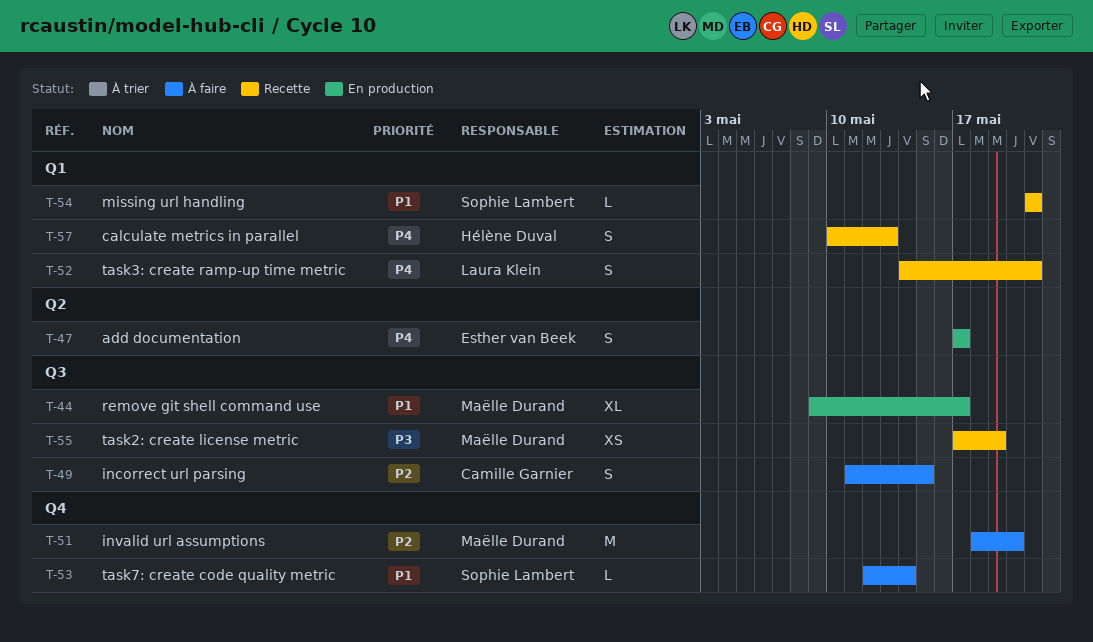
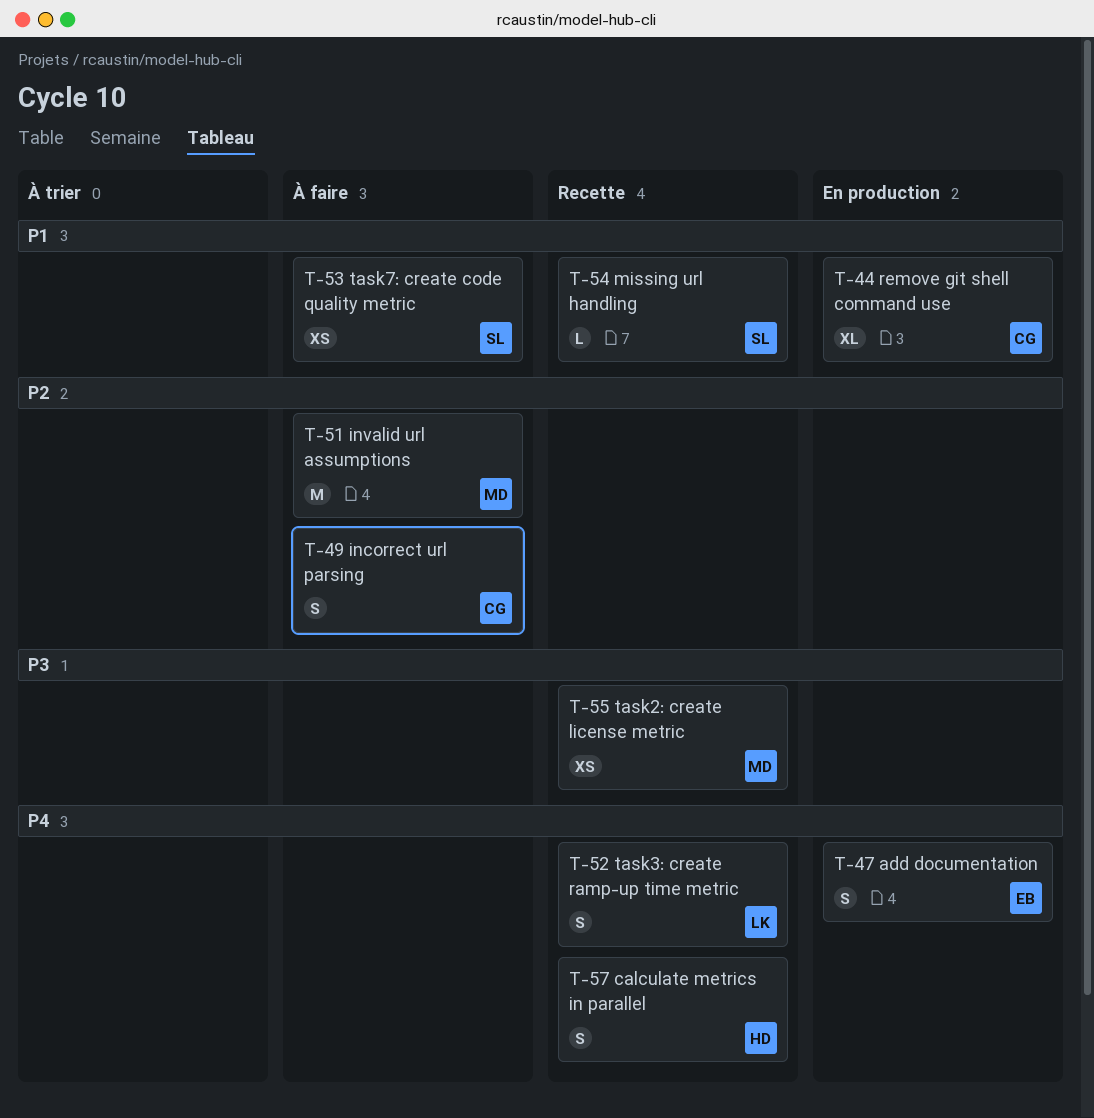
T-44, owner: Maëlle Durand -> Camille Garnier
T-53, estimate: L -> XS

